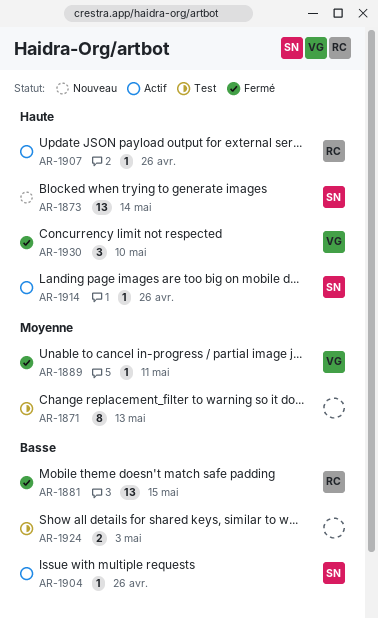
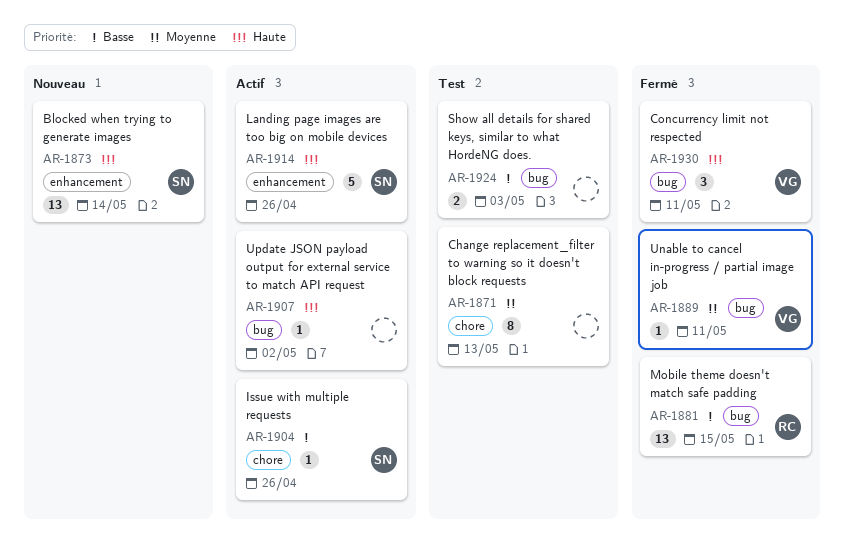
AR-1907, owner: RC -> none
AR-1907, due: Apr 26 -> May 2
AR-1914, estimate: 1 -> 5
AR-1930, due: May 10 -> May 11

